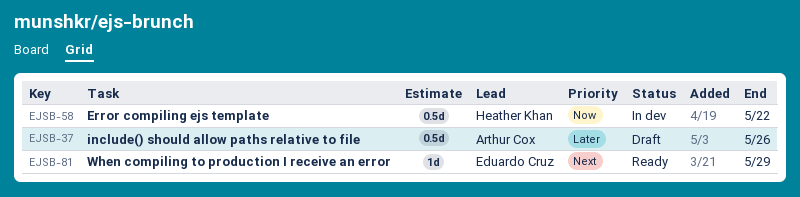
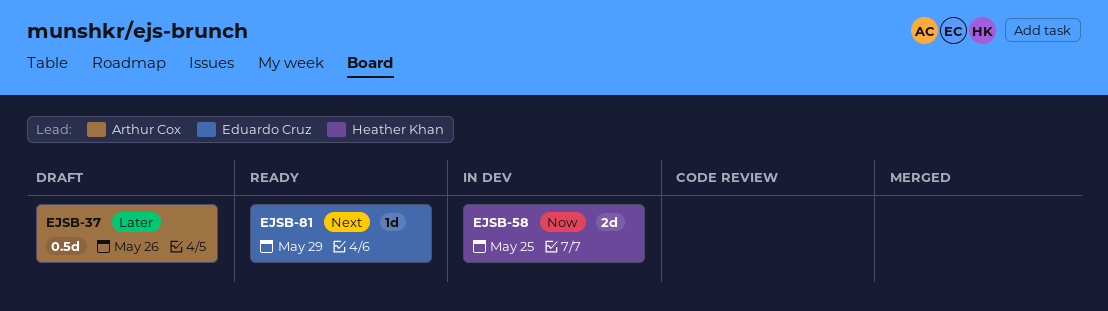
EJSB-58, estimate: 0.5d -> 2d
EJSB-58, due: May 22 -> May 25

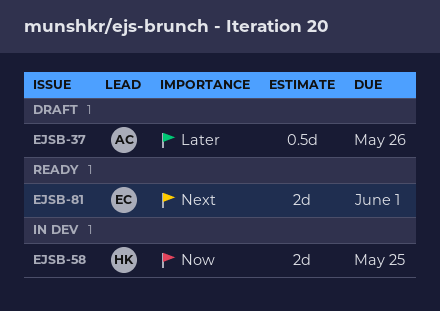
EJSB-81, estimate: 1d -> 2d
EJSB-81, due: May 29 -> Jun 1

